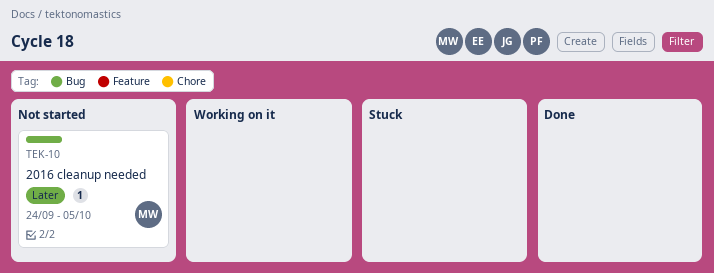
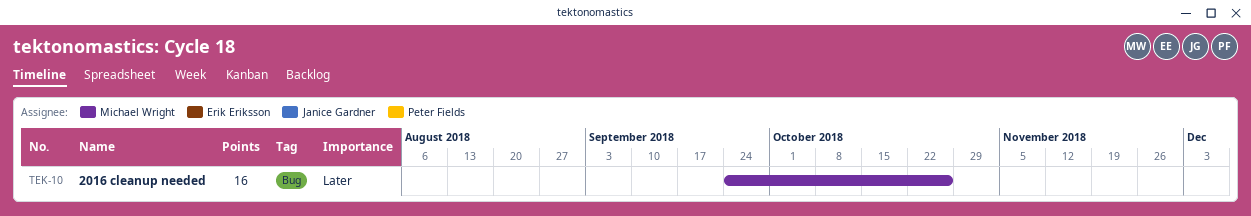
TEK-10, estimate: 1 -> 16
TEK-10, due: Oct 5 -> Oct 26

